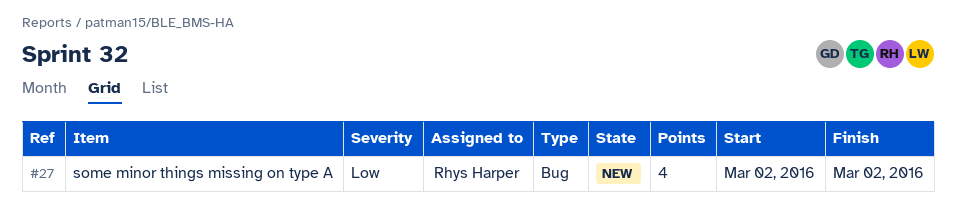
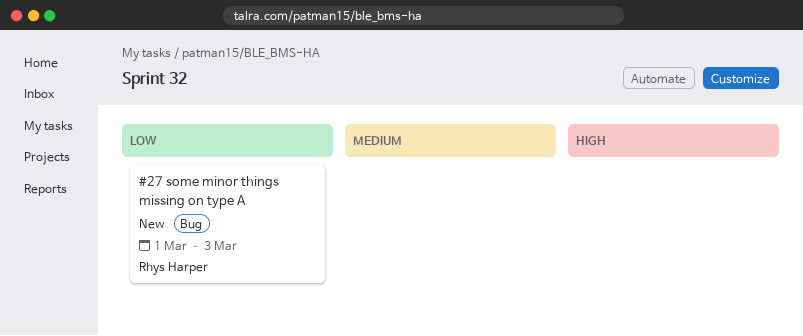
#27, start: Mar 2 -> Mar 1
#27, due: Mar 2 -> Mar 3

